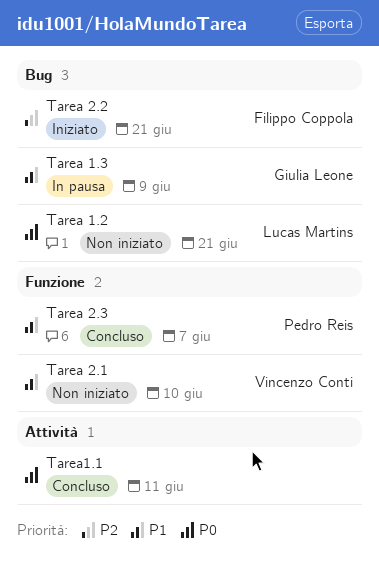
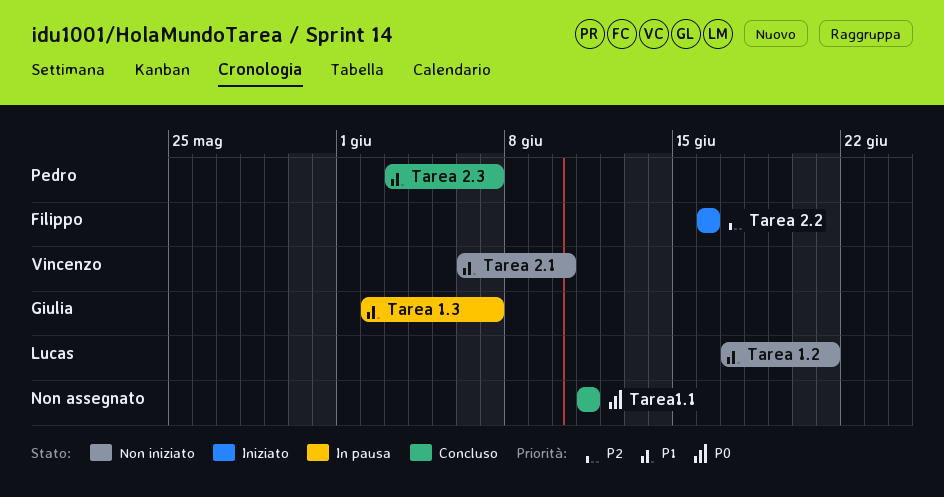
Tarea 1.2, priority: P0 -> P1
Tarea 1.3, due: Jun 9 -> Jun 7
Tarea 2.2, due: Jun 21 -> Jun 16

